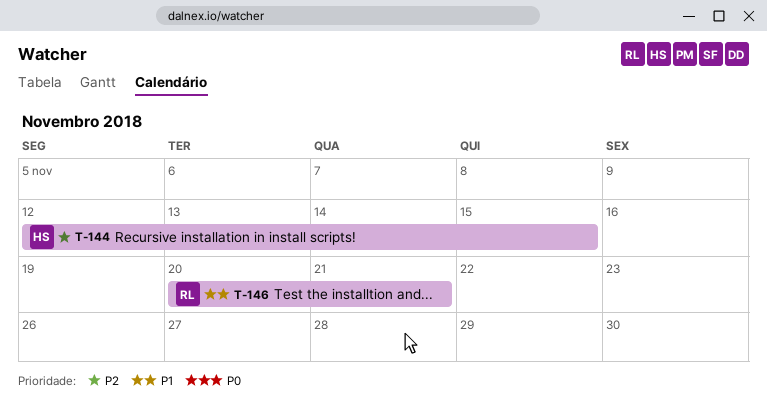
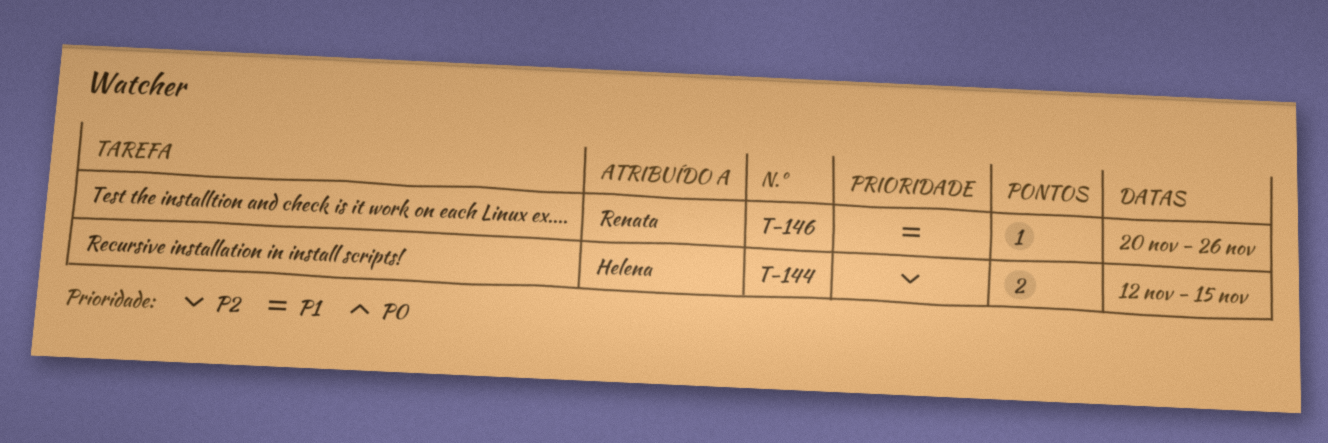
T-146, due: Nov 21 -> Nov 26

